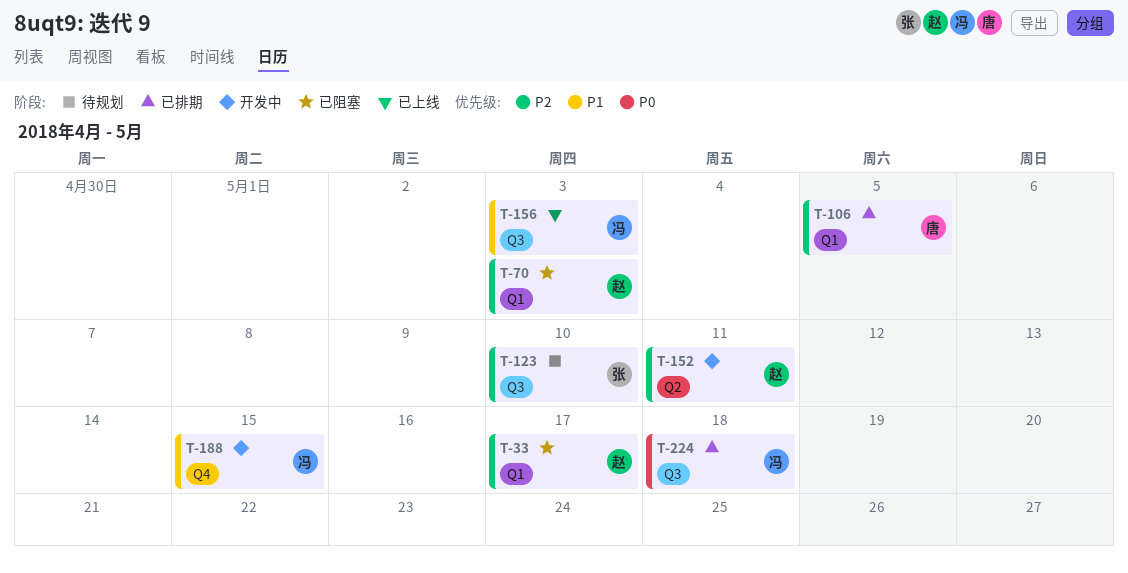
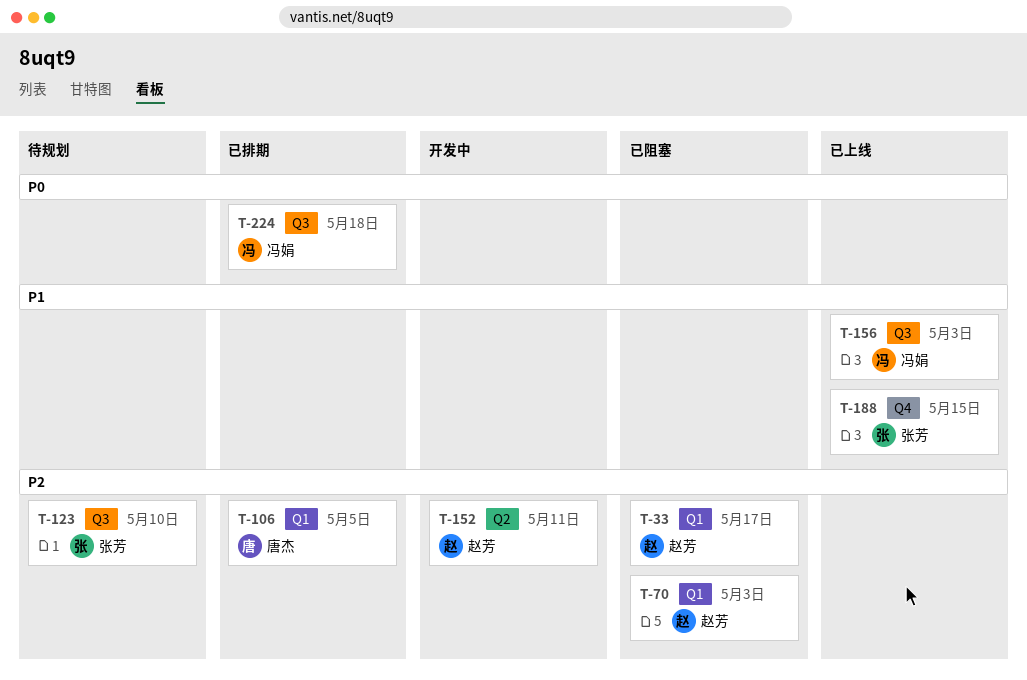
T-188, status: 开发中 -> 已上线
T-188, owner: 冯娟 -> 张芳

